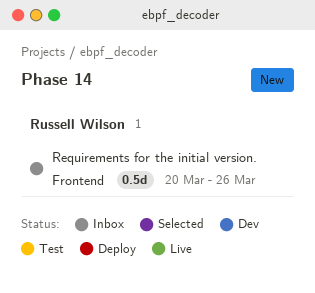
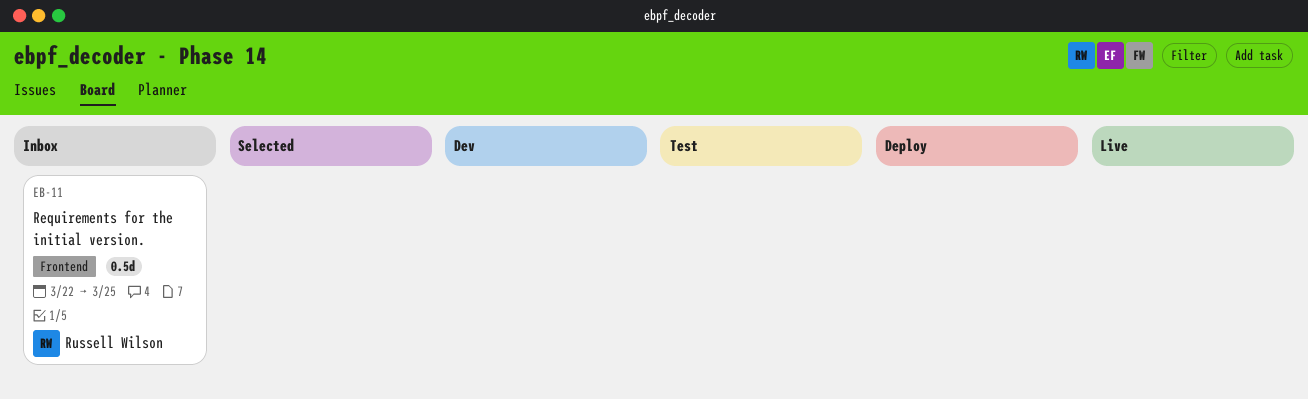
Requirements for the initial version., start: Mar 20 -> Mar 22
Requirements for the initial version., due: Mar 26 -> Mar 25

